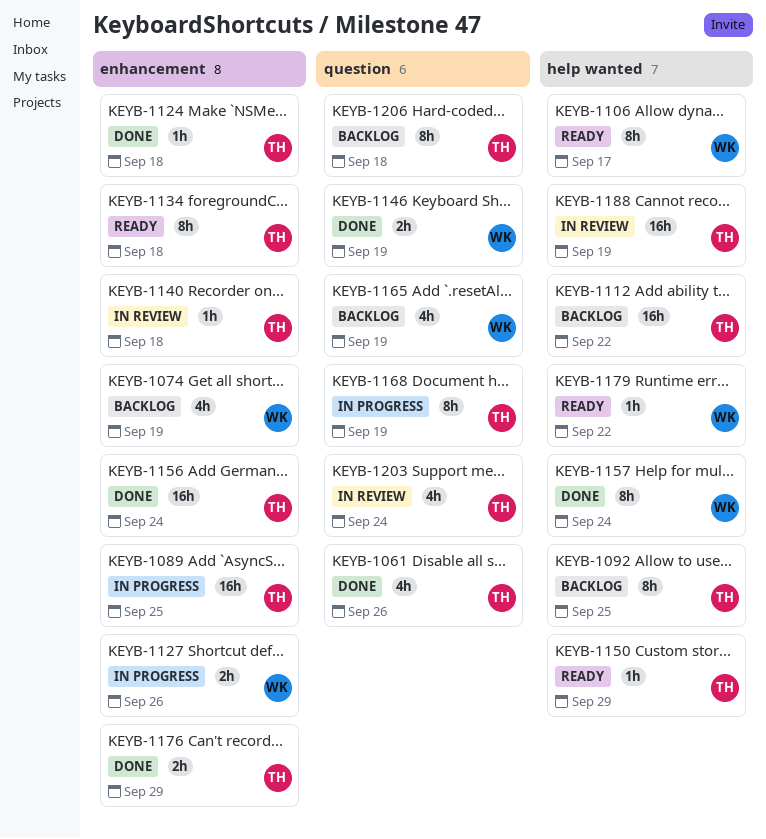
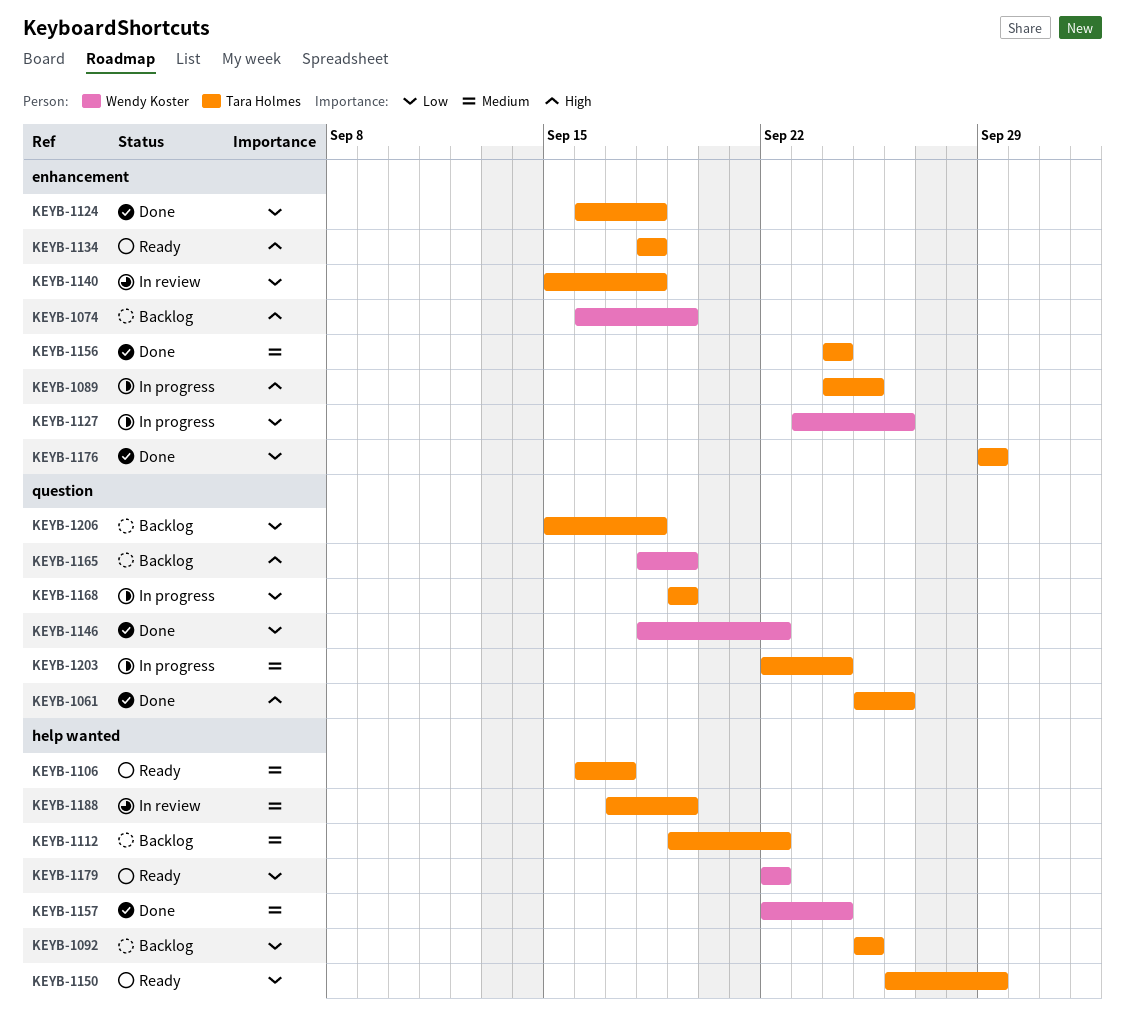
KEYB-1106, owner: Wendy Koster -> Tara Holmes
KEYB-1146, due: Sep 19 -> Sep 22
KEYB-1203, status: In review -> In progress

